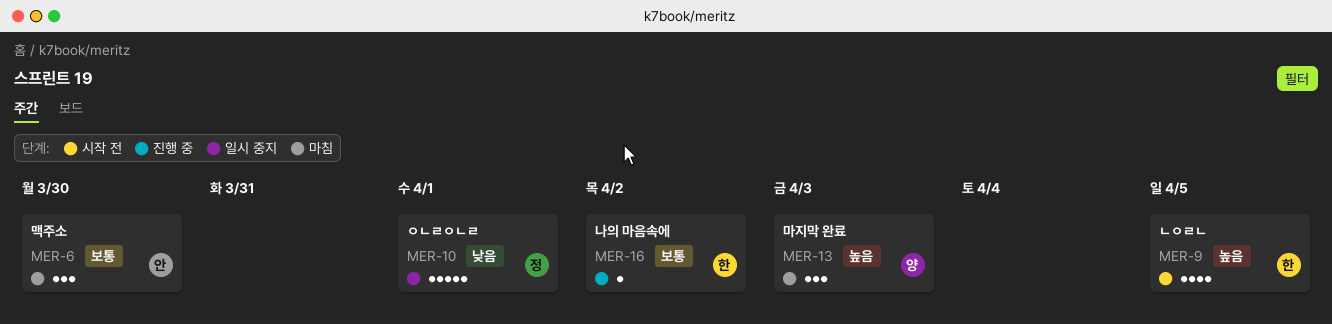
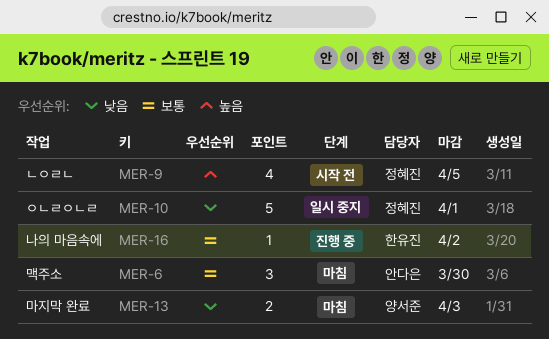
MER-9, owner: 한유진 -> 정혜진
MER-13, priority: 높음 -> 낮음
MER-13, estimate: 3 -> 2

